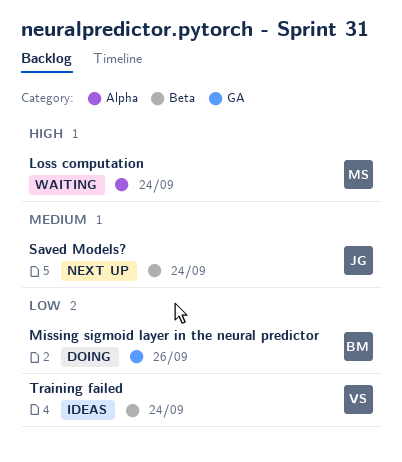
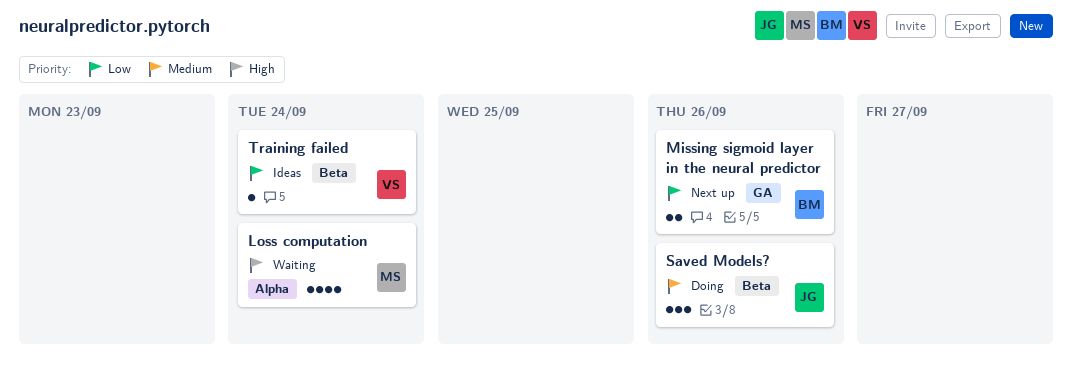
Missing sigmoid layer in the neural predictor, status: Doing -> Next up
Saved Models?, status: Next up -> Doing
Saved Models?, due: Sep 24 -> Sep 26

